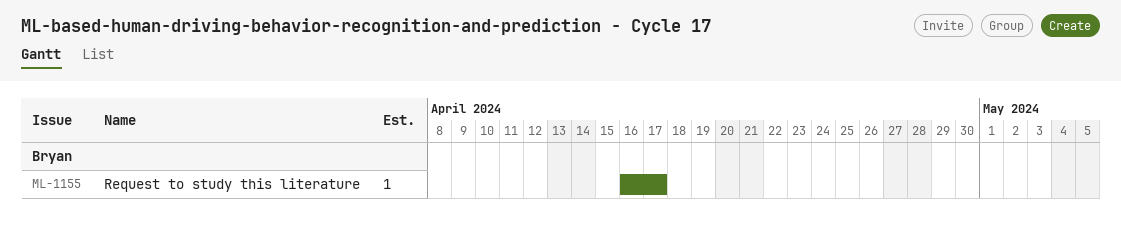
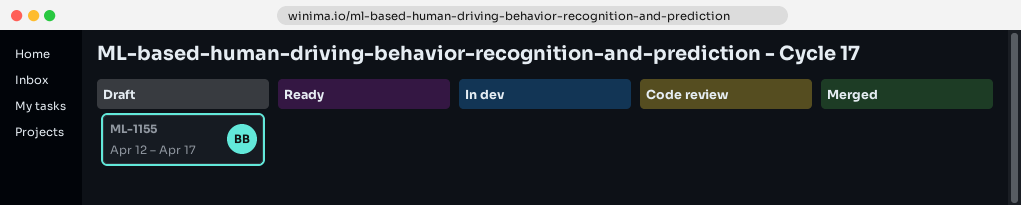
ML-1155, start: Apr 16 -> Apr 12

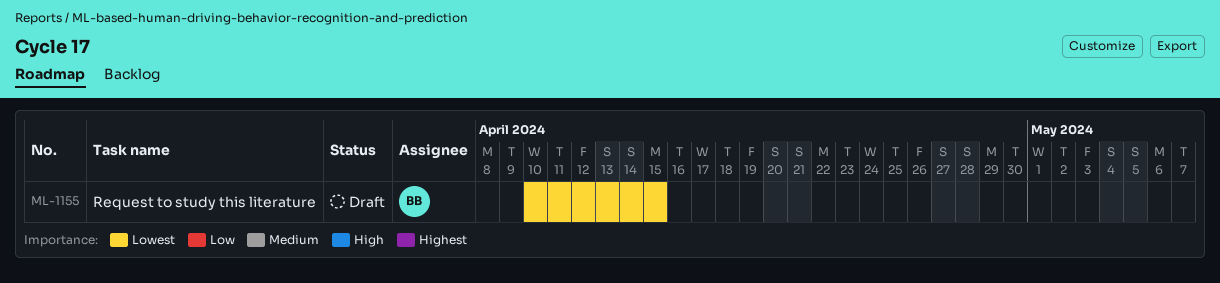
ML-1155, start: Apr 12 -> Apr 10
ML-1155, due: Apr 17 -> Apr 15

